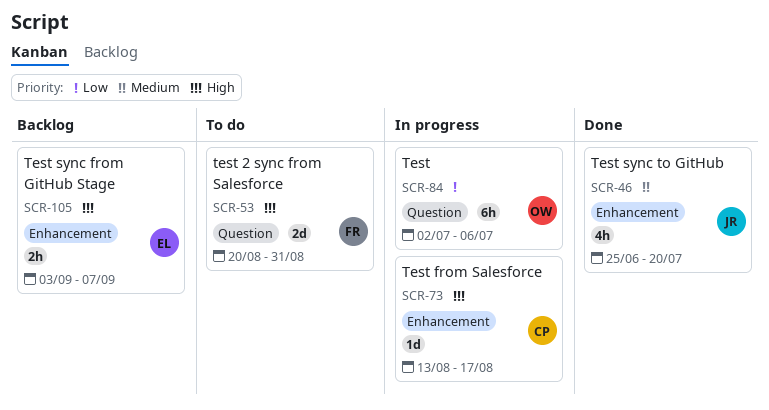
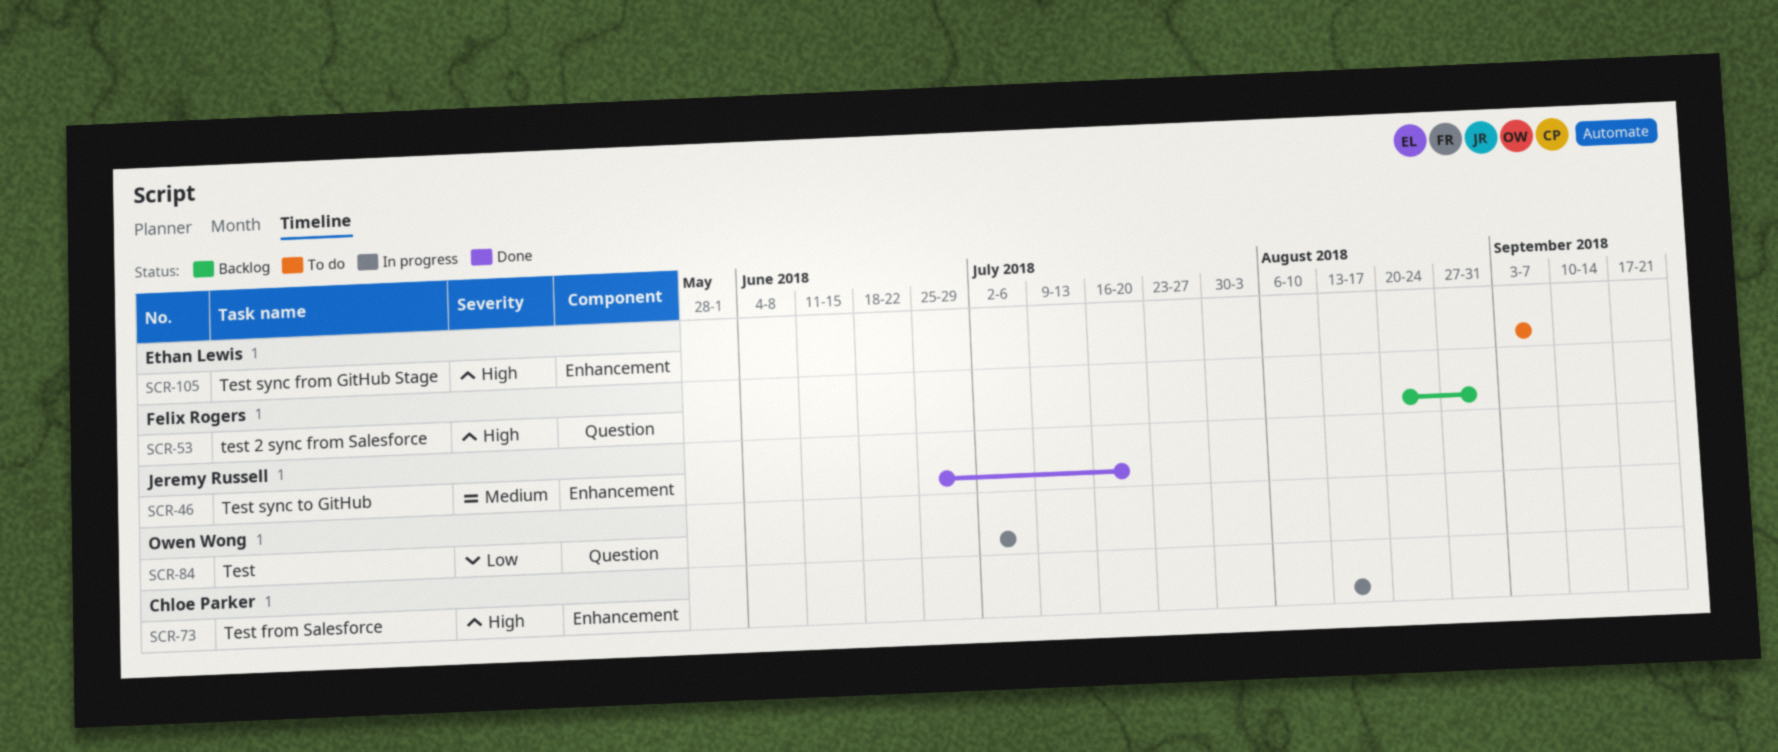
SCR-53, status: To do -> Backlog
SCR-105, status: Backlog -> To do

